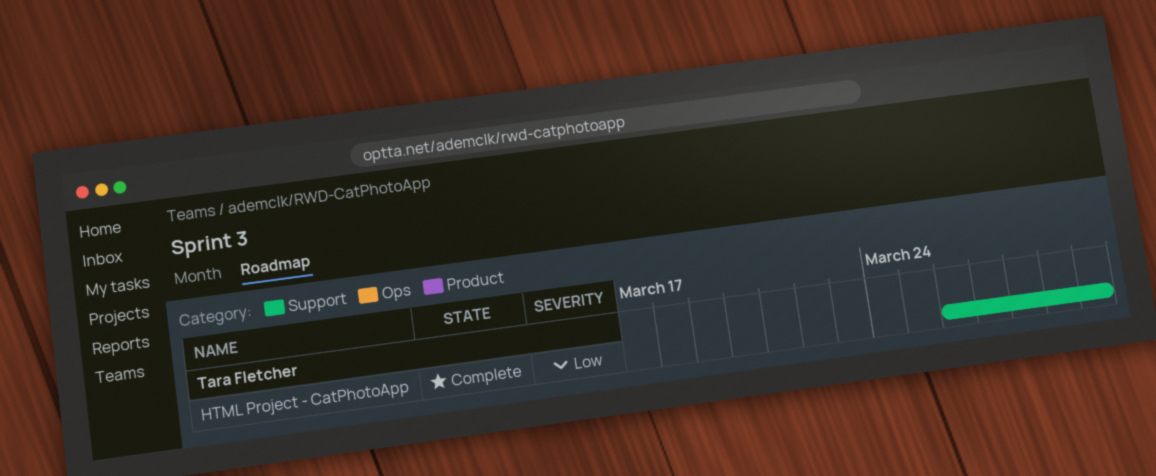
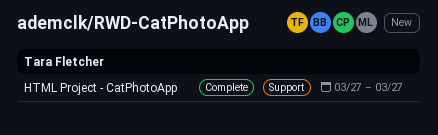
HTML Project - CatPhotoApp, start: Mar 26 -> Mar 27
HTML Project - CatPhotoApp, due: Mar 30 -> Mar 27

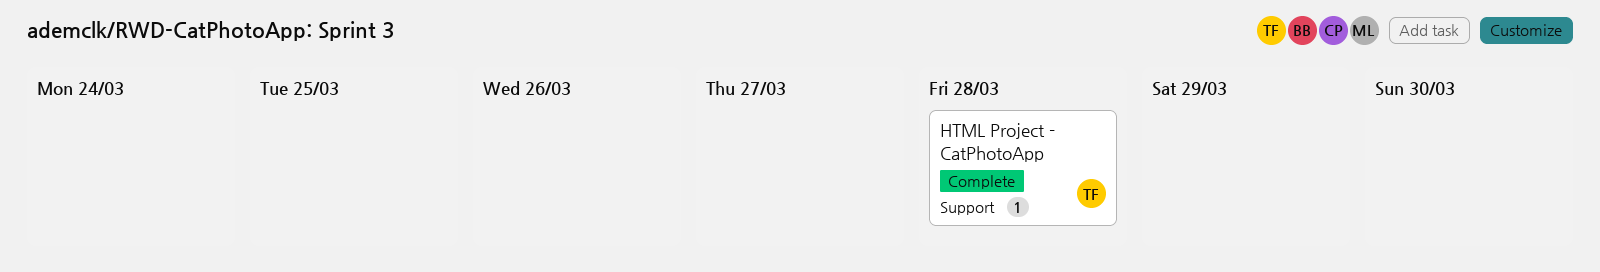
HTML Project - CatPhotoApp, due: Mar 27 -> Mar 28

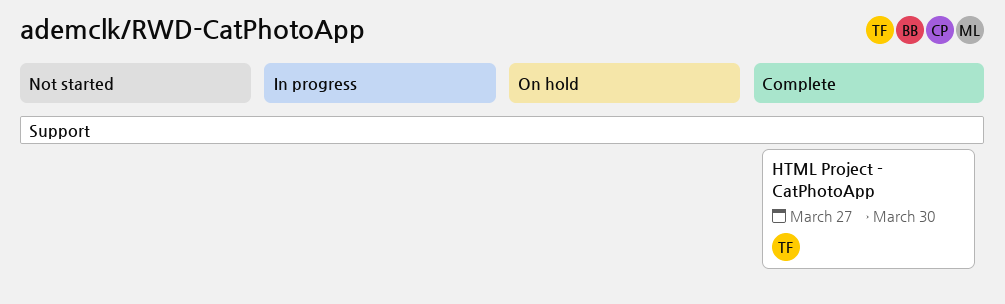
HTML Project - CatPhotoApp, due: Mar 28 -> Mar 30

